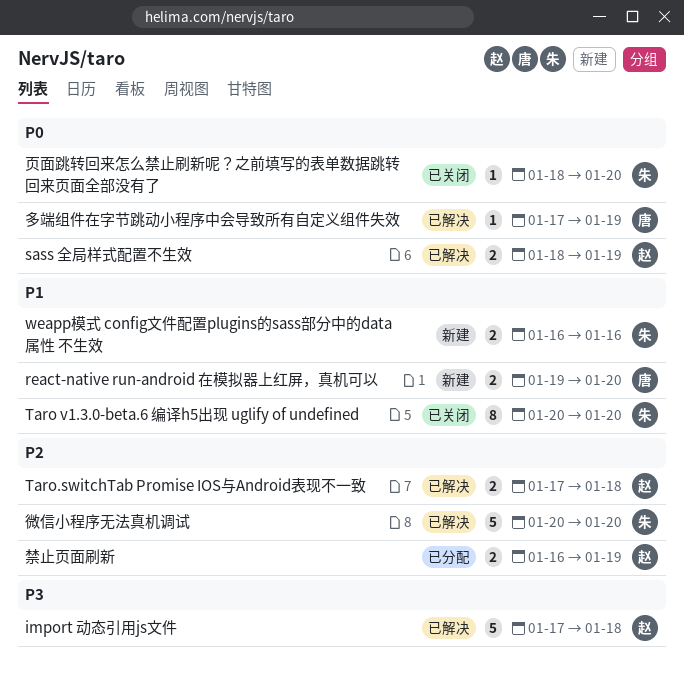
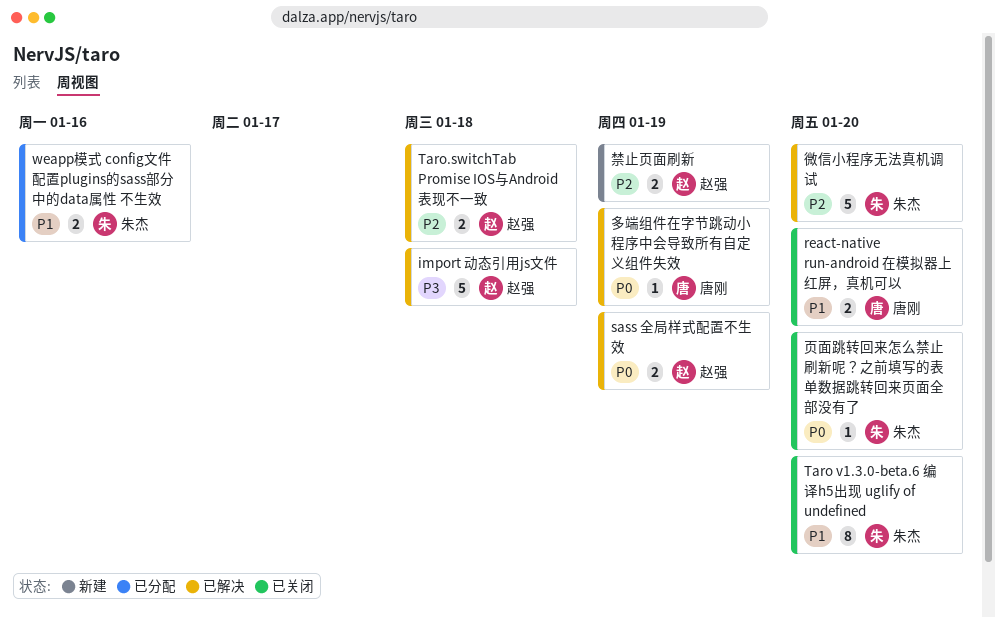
react-native run-android 在模拟器上红屏，真机可以, status: 新建 -> 已关闭
weapp模式 config文件配置plugins的sass部分中的data属性 不生效, status: 新建 -> 已分配
禁止页面刷新, status: 已分配 -> 新建

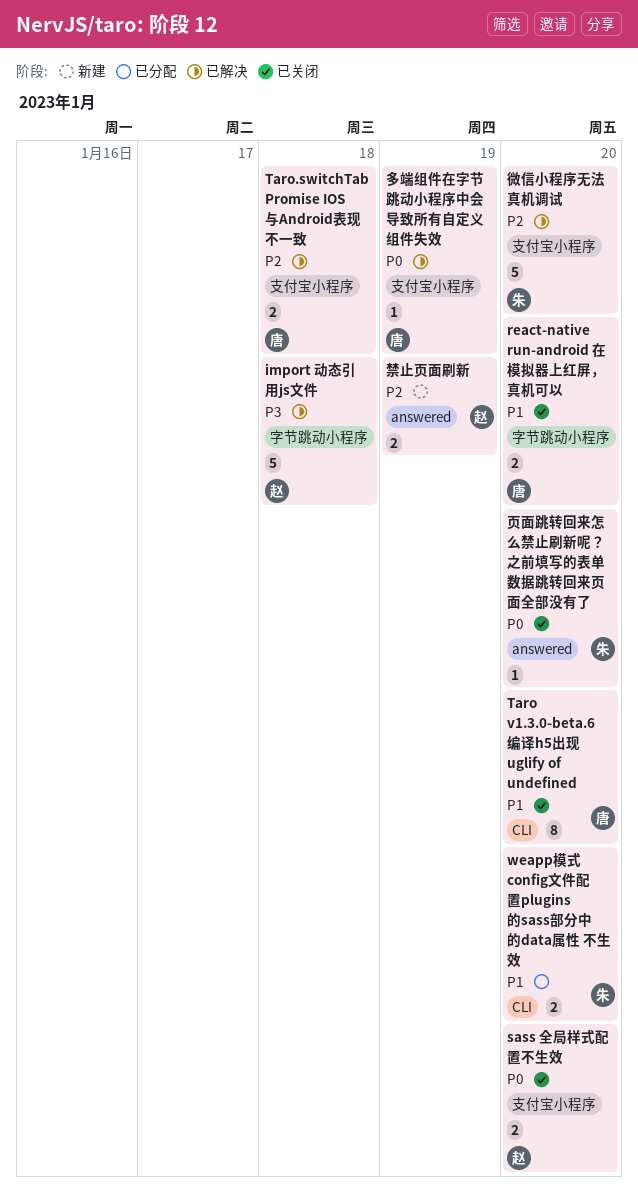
sass 全局样式配置不生效, status: 已解决 -> 已关闭
sass 全局样式配置不生效, due: Jan 19 -> Jan 20
Taro v1.3.0-beta.6 编译h5出现 uglify of undefined, owner: 朱杰 -> 唐刚
Taro.switchTab Promise IOS与Android表现不一致, owner: 赵强 -> 唐刚
weapp模式 config文件配置plugins的sass部分中的data属性 不生效, due: Jan 16 -> Jan 20

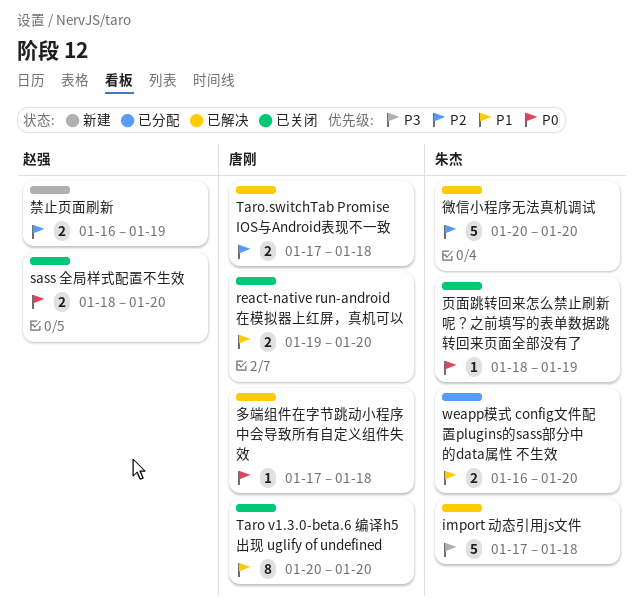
import 动态引用js文件, owner: 赵强 -> 朱杰
多端组件在字节跳动小程序中会导致所有自定义组件失效, due: Jan 19 -> Jan 18
页面跳转回来怎么禁止刷新呢？之前填写的表单数据跳转回来页面全部没有了, due: Jan 20 -> Jan 19

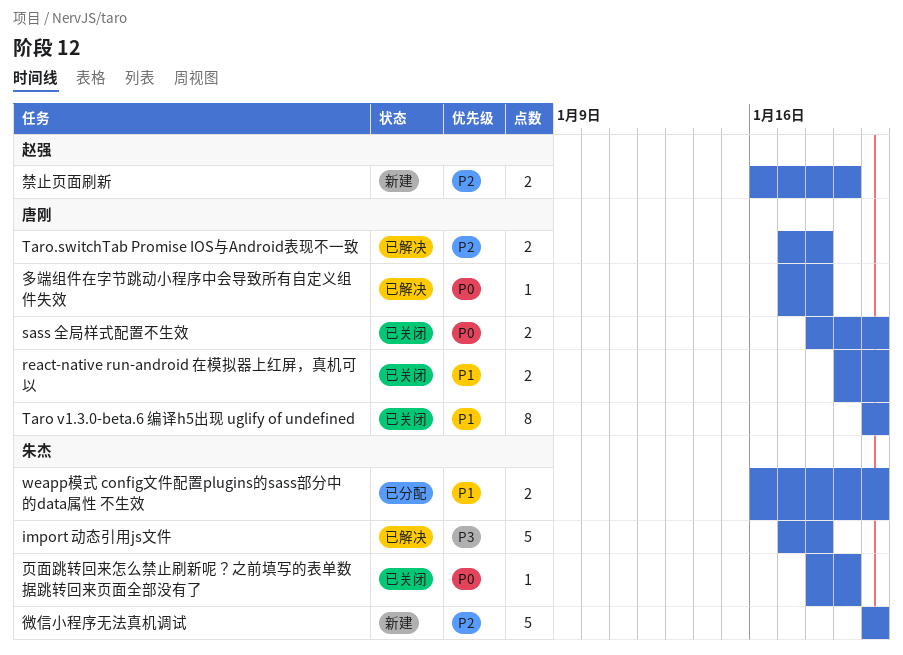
sass 全局样式配置不生效, owner: 赵强 -> 唐刚
微信小程序无法真机调试, status: 已解决 -> 新建

